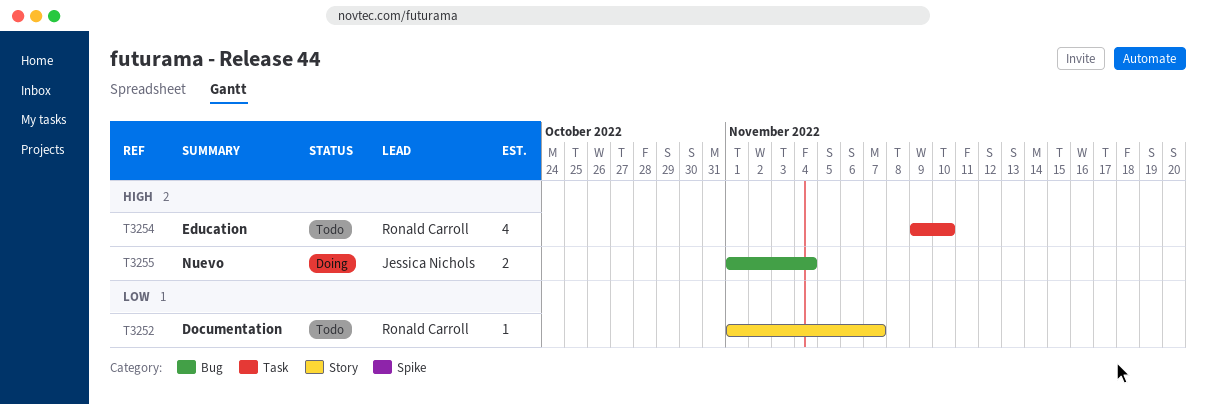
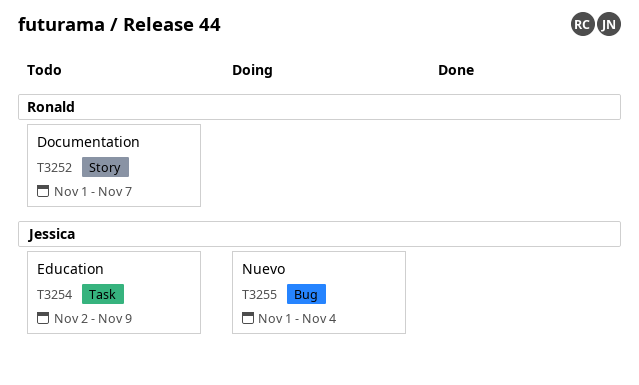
T3254, owner: Ronald Carroll -> Jessica Nichols
T3254, start: Nov 9 -> Nov 2
T3254, due: Nov 10 -> Nov 9

